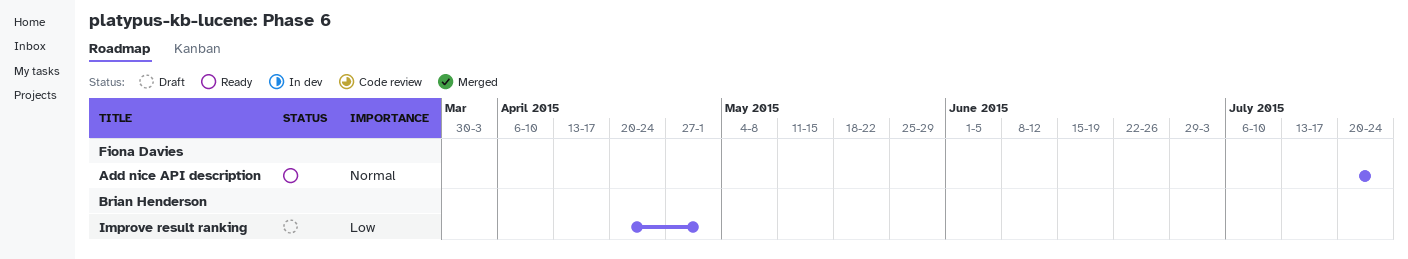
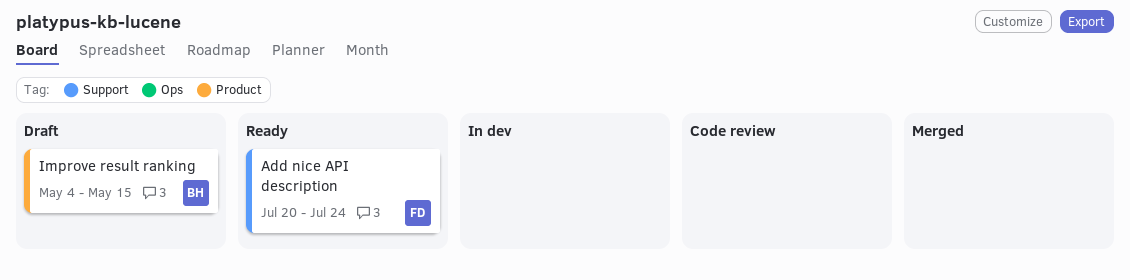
Improve result ranking, start: Apr 20 -> May 4
Improve result ranking, due: May 1 -> May 15

